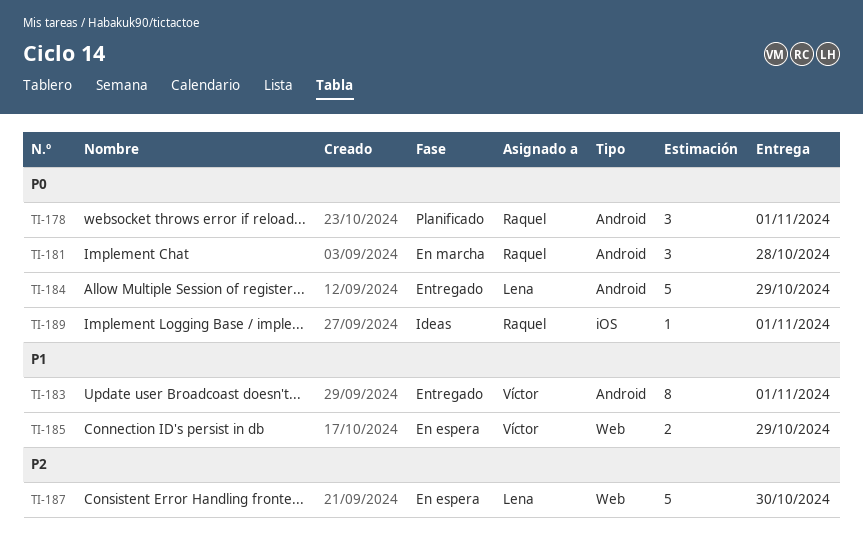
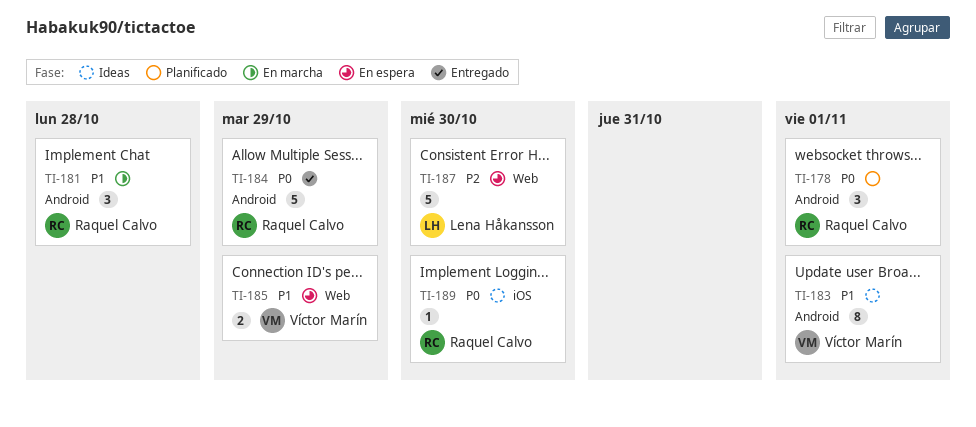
TI-181, priority: P0 -> P1
TI-183, status: Entregado -> Ideas
TI-184, owner: Lena Håkansson -> Raquel Calvo
TI-189, due: Nov 1 -> Oct 30

